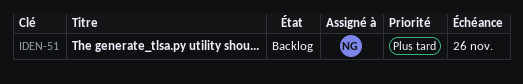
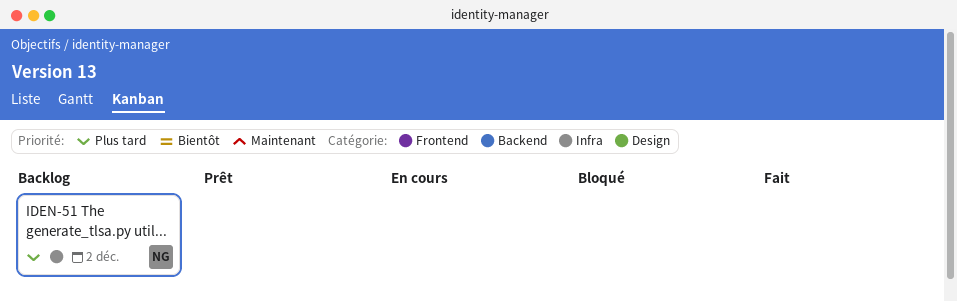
IDEN-51, due: Nov 26 -> Dec 2

